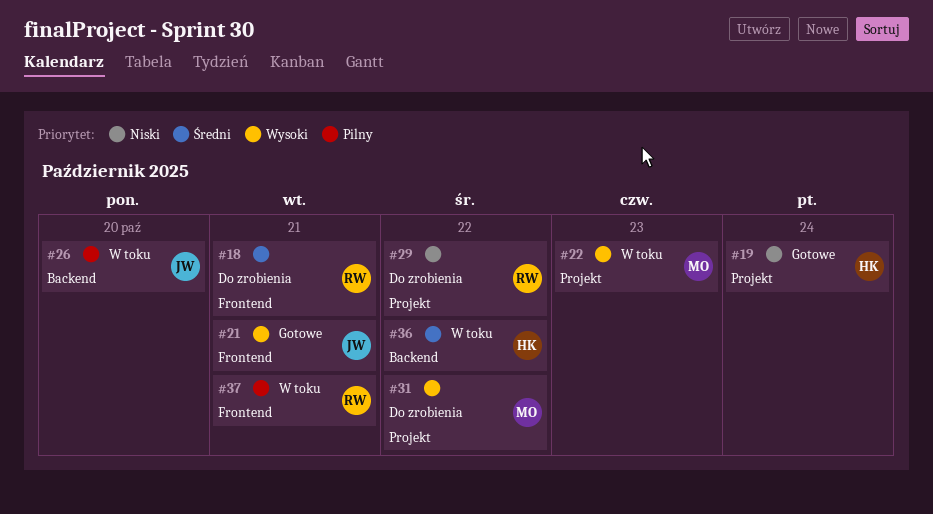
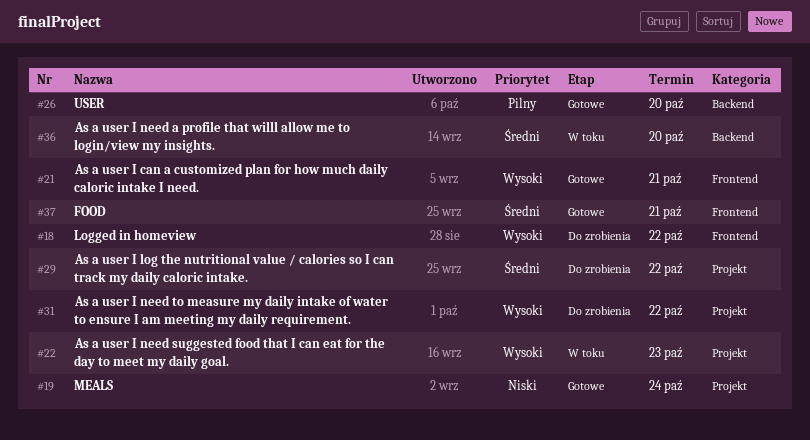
#18, priority: Średni -> Wysoki
#18, due: Oct 21 -> Oct 22
#26, status: W toku -> Gotowe
#29, priority: Niski -> Średni
#36, due: Oct 22 -> Oct 20
#37, status: W toku -> Gotowe
#37, priority: Pilny -> Średni

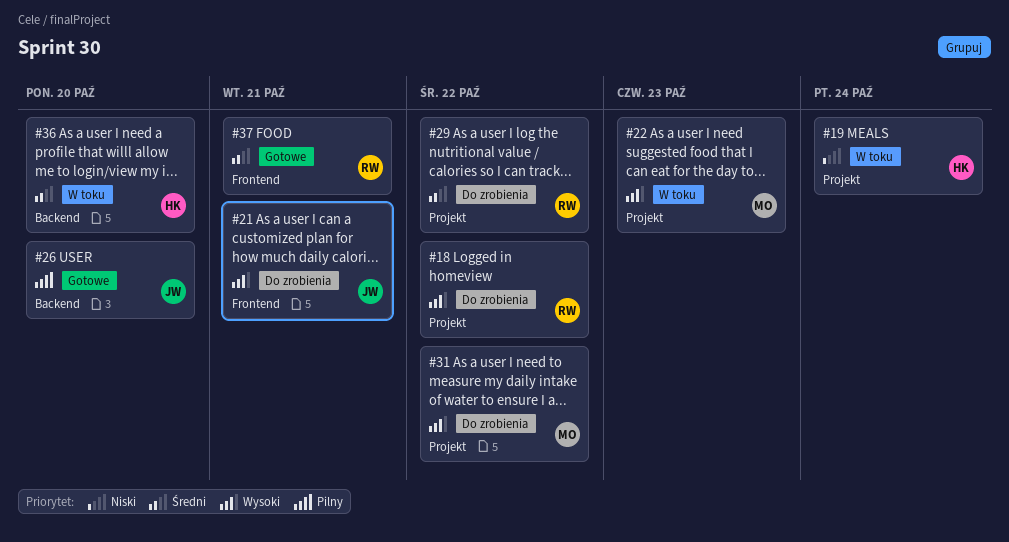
#18, label: Frontend -> Projekt
#19, status: Gotowe -> W toku
#21, status: Gotowe -> Do zrobienia

